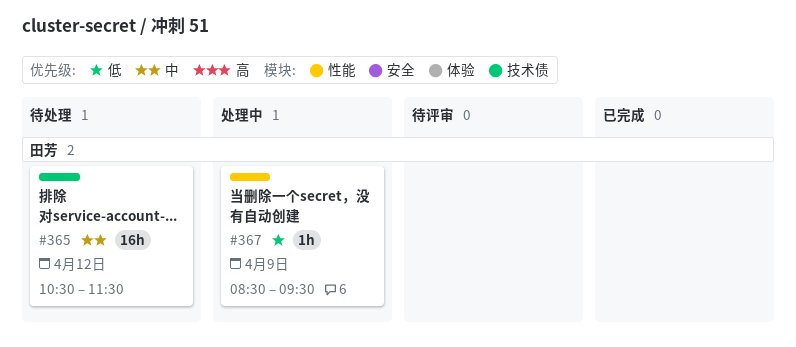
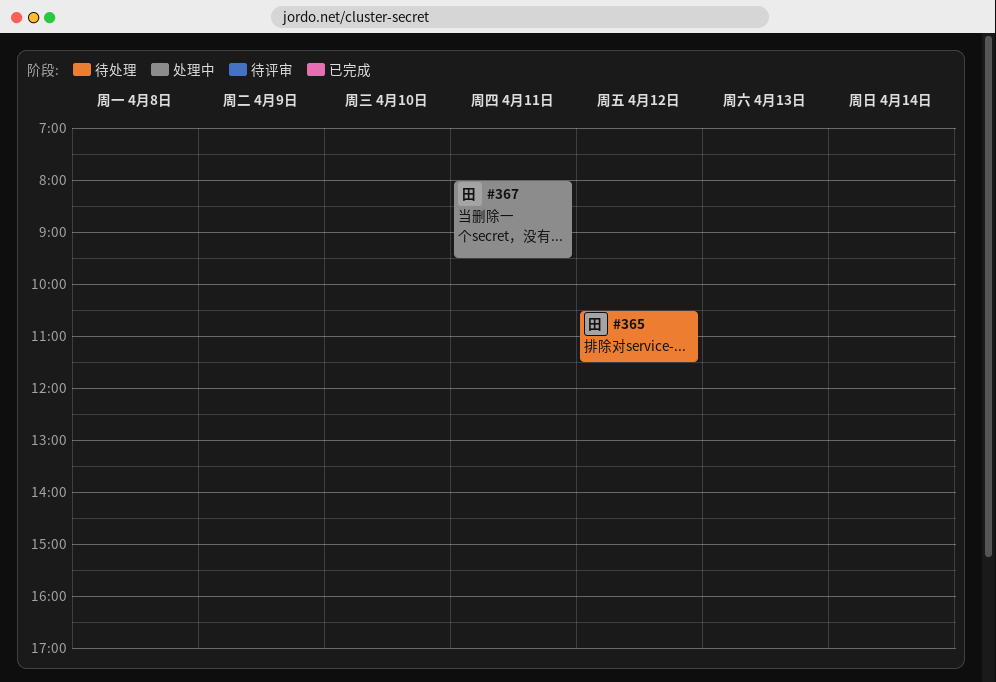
#367, day: Apr 9 -> Apr 11
#367, begins: 08:30 -> 08:00

